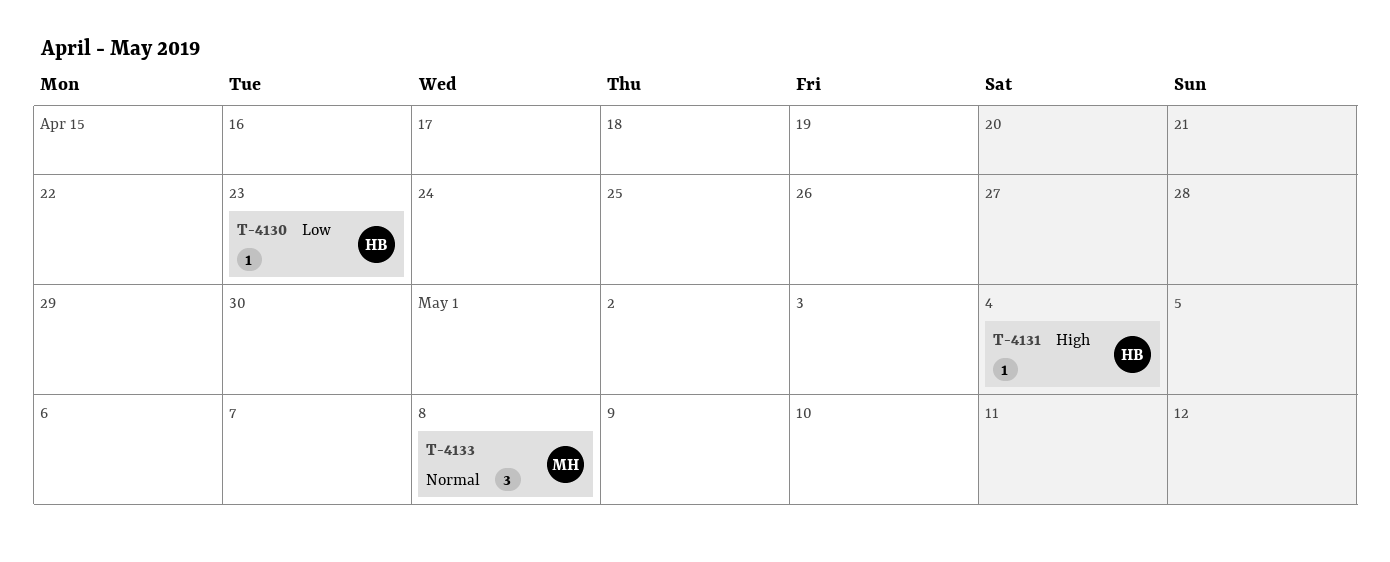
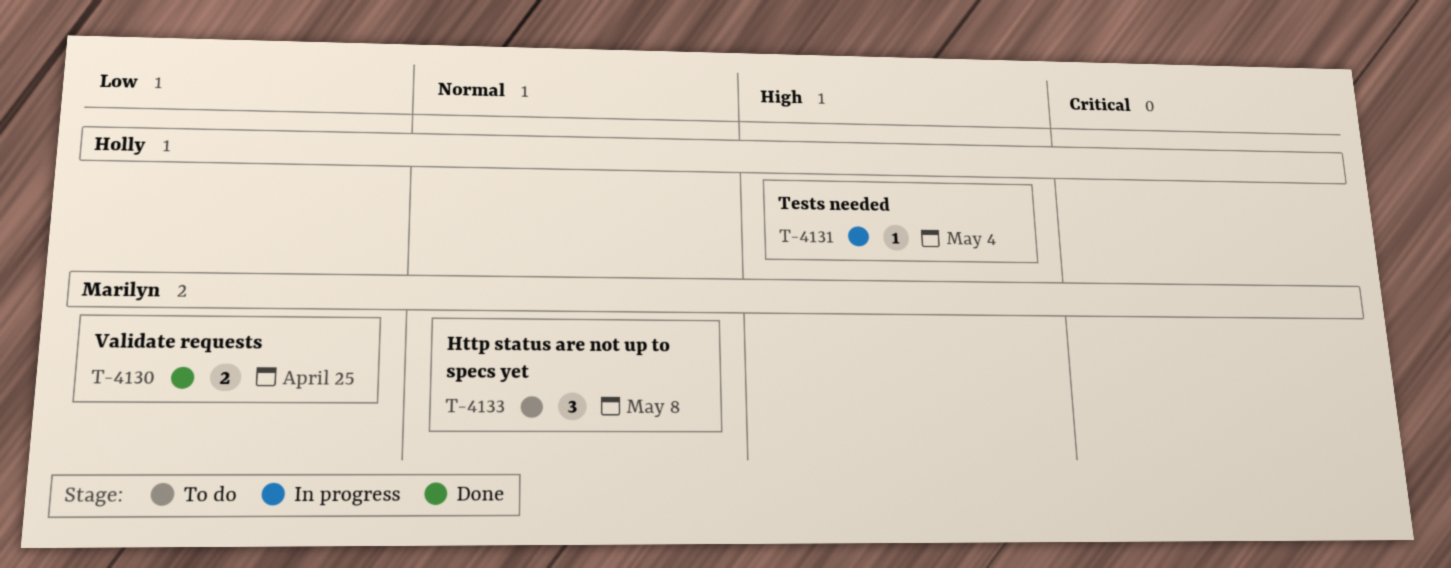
T-4130, owner: Holly -> Marilyn
T-4130, estimate: 1 -> 2
T-4130, due: Apr 23 -> Apr 25

